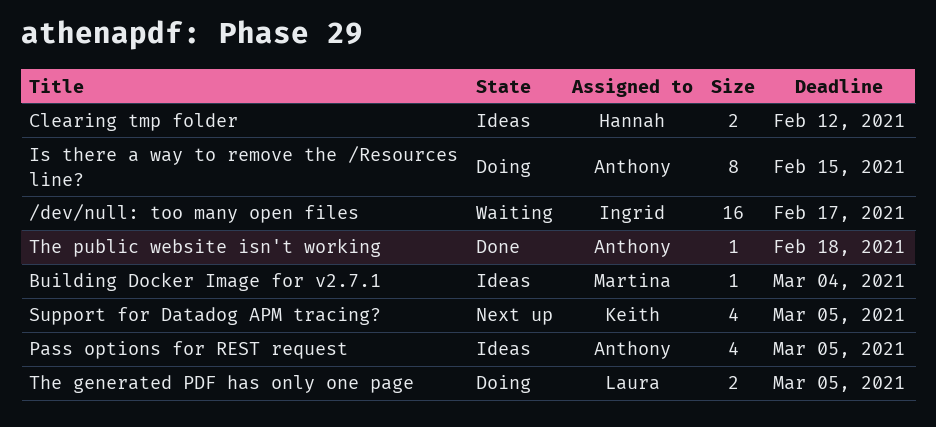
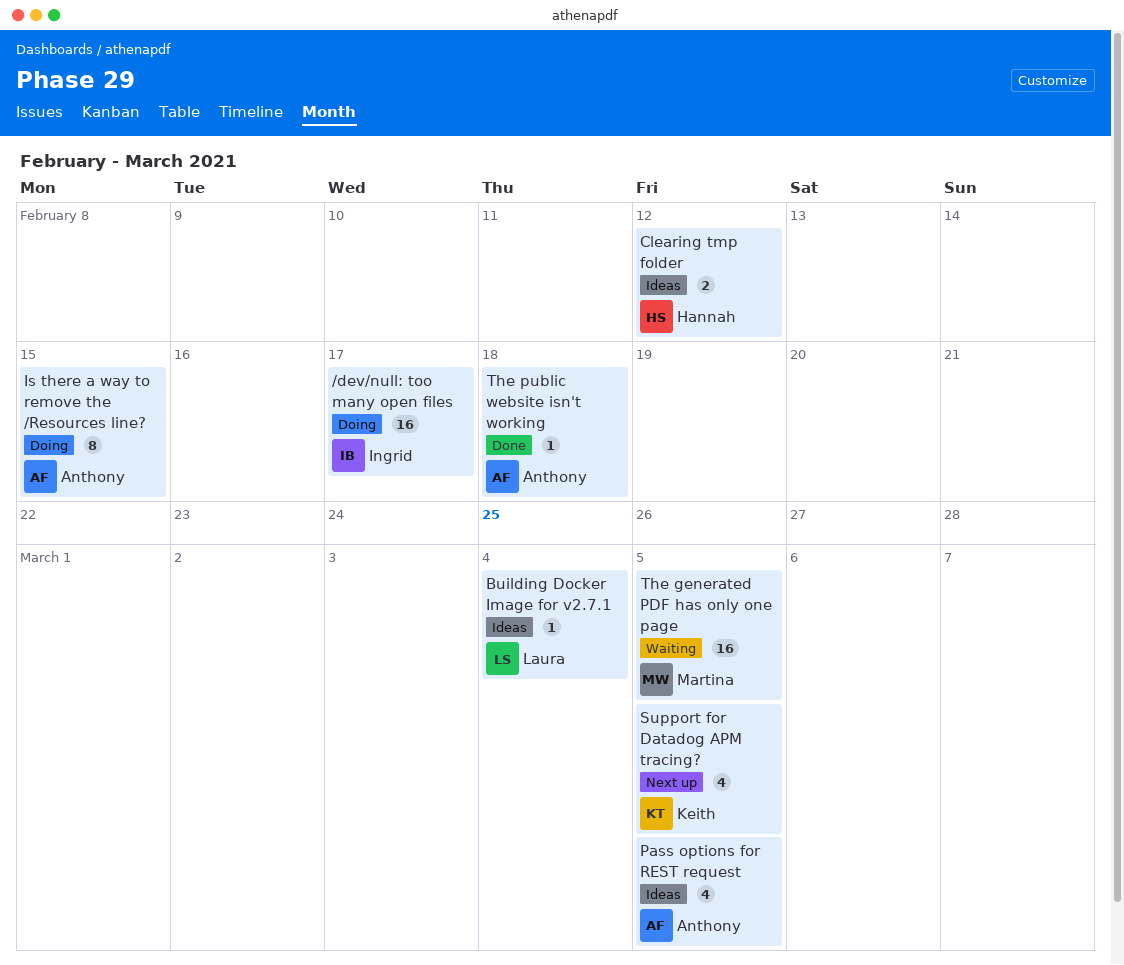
/dev/null: too many open files, status: Waiting -> Doing
Building Docker Image for v2.7.1, owner: Martina -> Laura
The generated PDF has only one page, status: Doing -> Waiting
The generated PDF has only one page, owner: Laura -> Martina
The generated PDF has only one page, estimate: 2 -> 16

